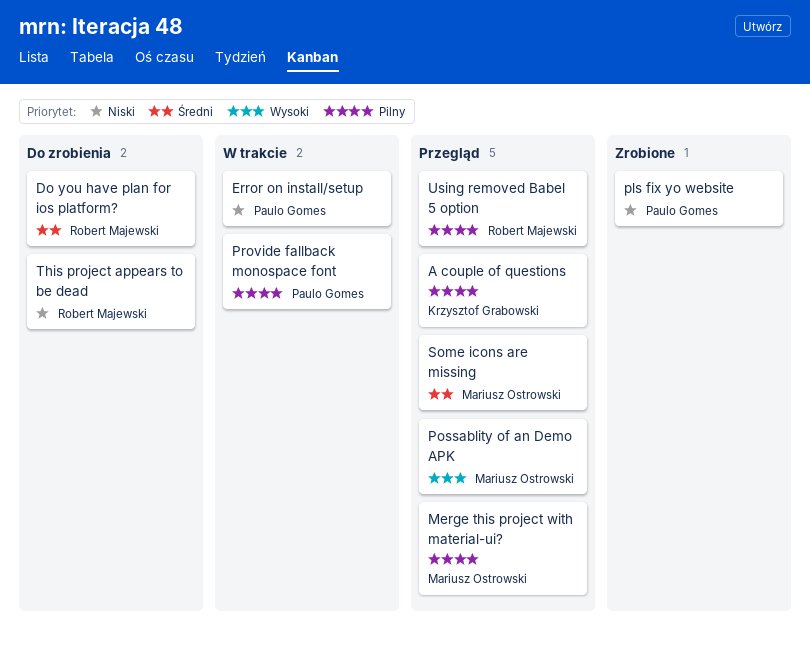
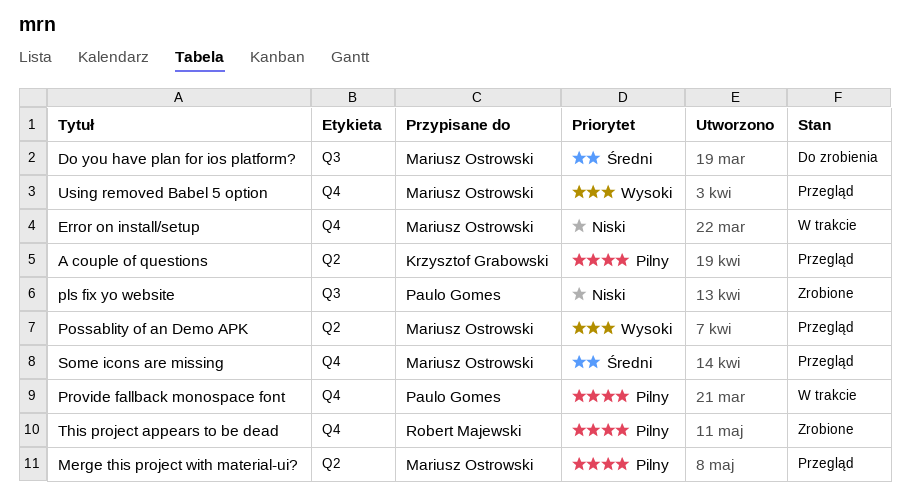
Do you have plan for ios platform?, owner: Robert Majewski -> Mariusz Ostrowski
Error on install/setup, owner: Paulo Gomes -> Mariusz Ostrowski
This project appears to be dead, status: Do zrobienia -> Zrobione
This project appears to be dead, priority: Niski -> Pilny
Using removed Babel 5 option, owner: Robert Majewski -> Mariusz Ostrowski
Using removed Babel 5 option, priority: Pilny -> Wysoki

